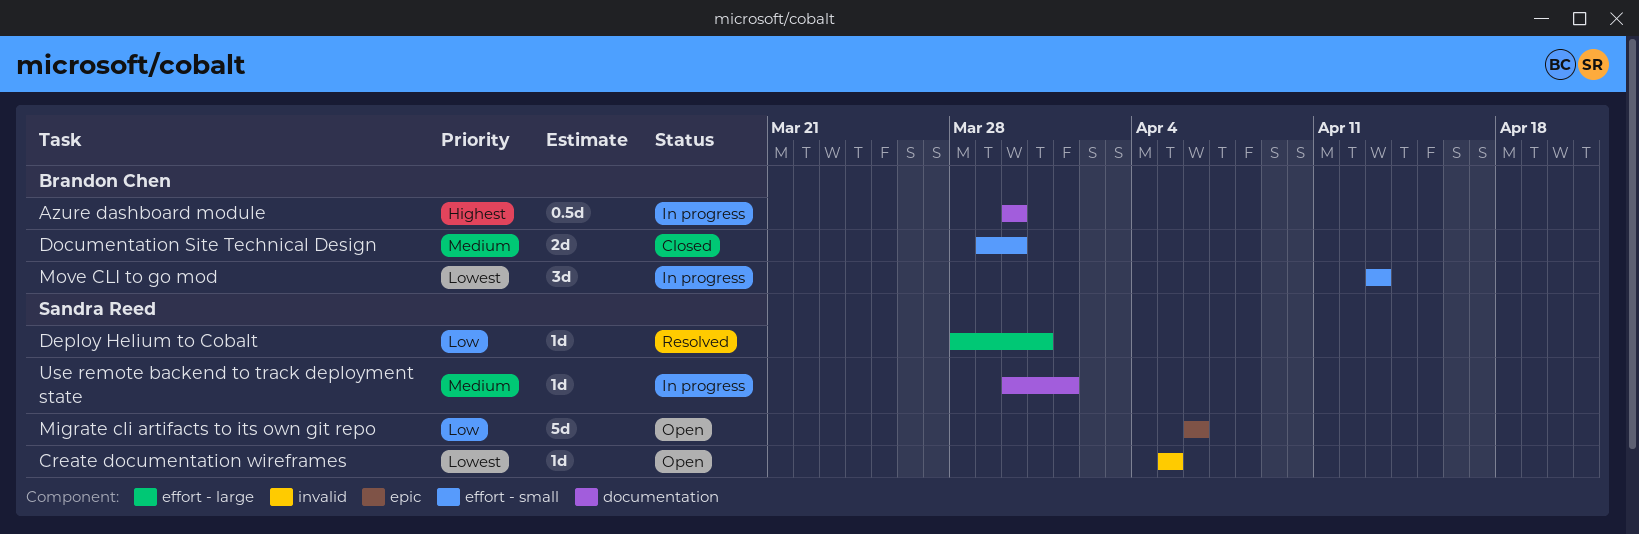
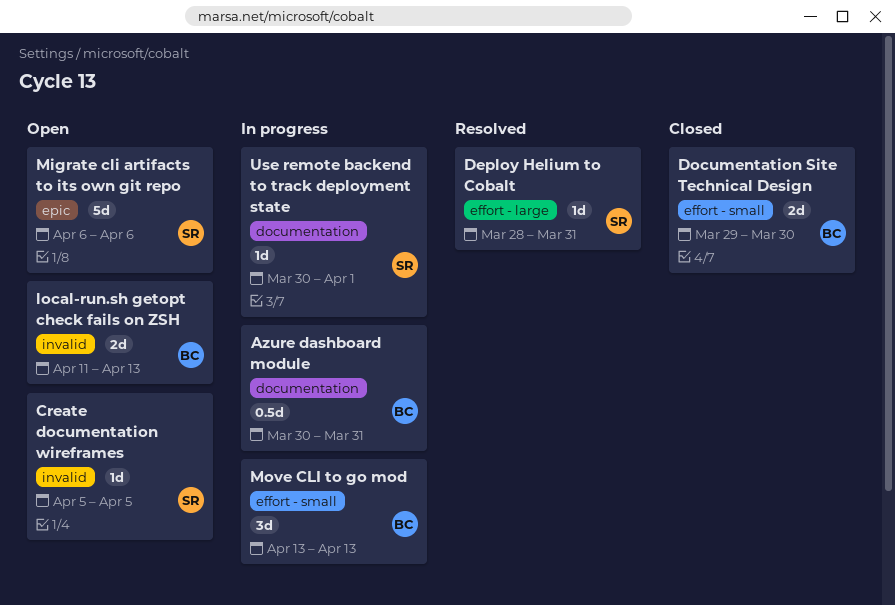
Azure dashboard module, due: Mar 30 -> Mar 31
local-run.sh getopt check fails on ZSH: none -> present

